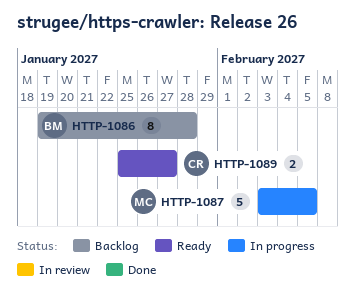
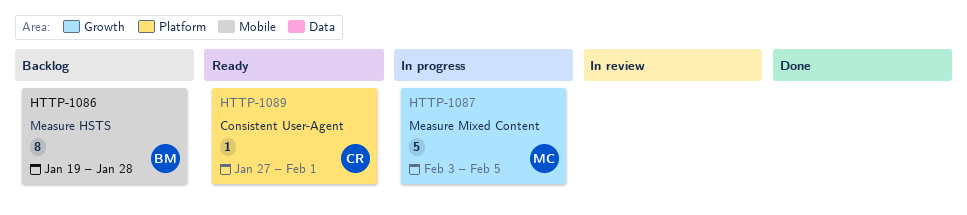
HTTP-1089, estimate: 2 -> 1
HTTP-1089, start: Jan 25 -> Jan 27
HTTP-1089, due: Jan 27 -> Feb 1

